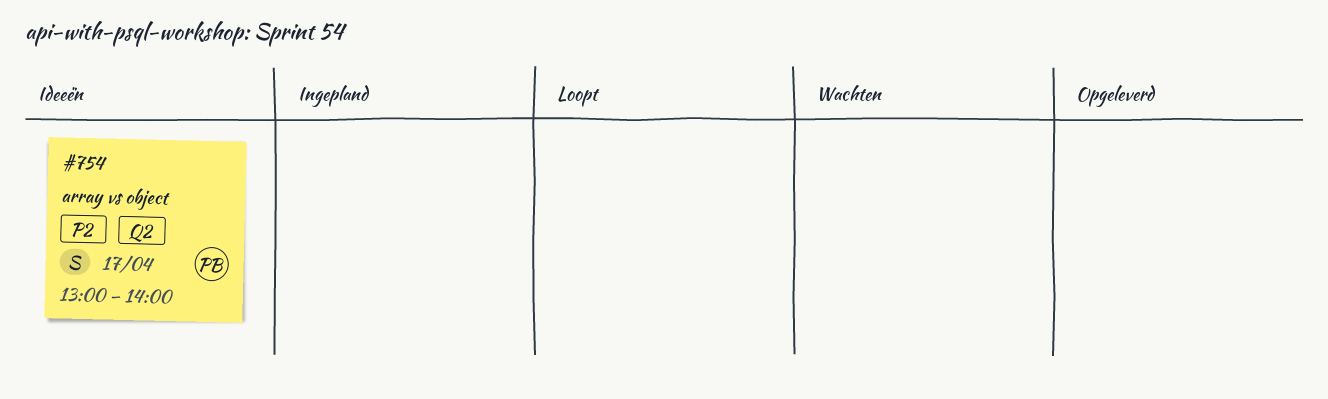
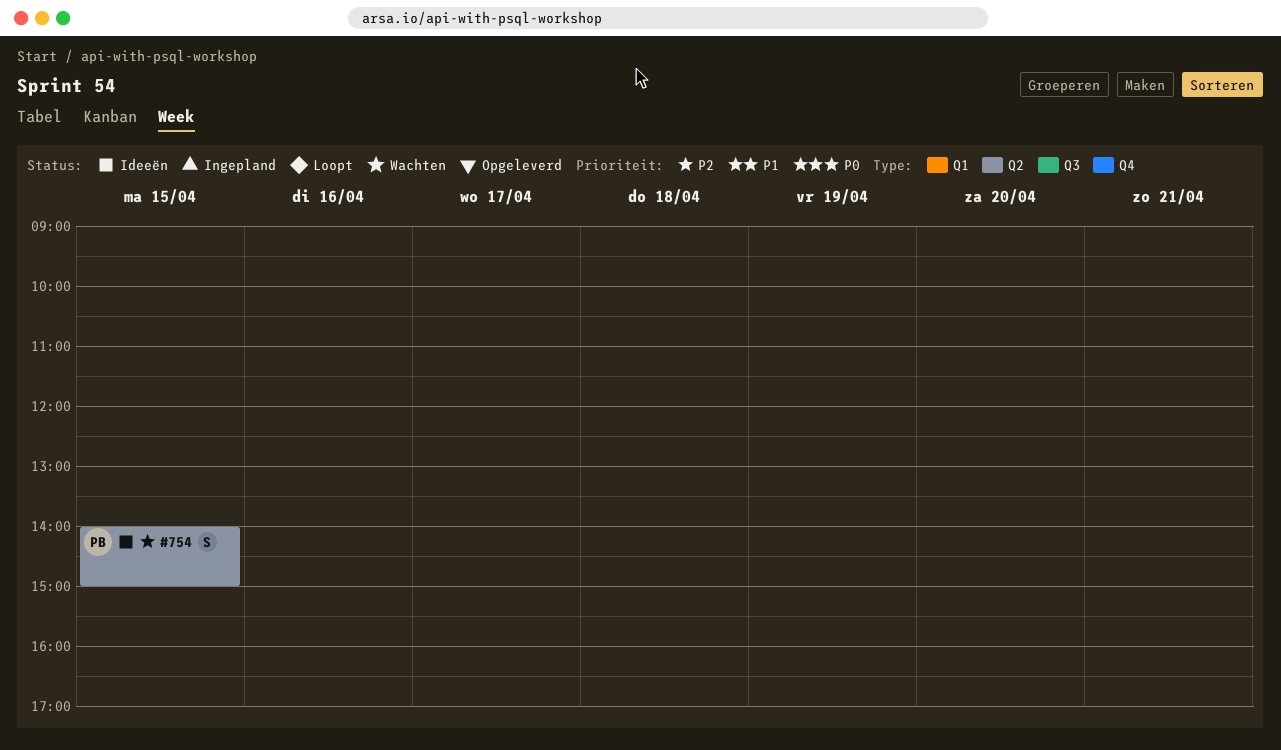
#754, day: Apr 17 -> Apr 15
#754, begins: 13:00 -> 14:00
#754, ends: 14:00 -> 15:00

